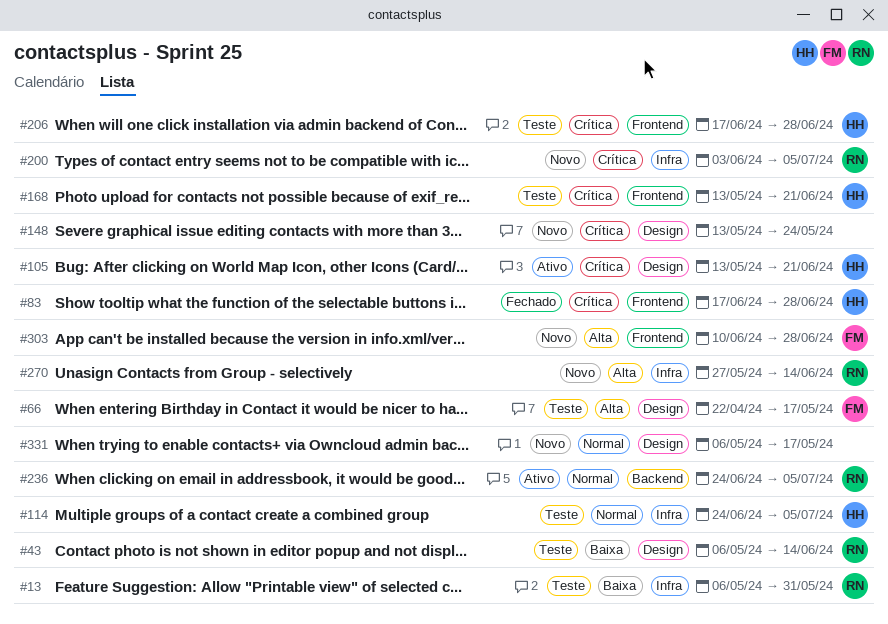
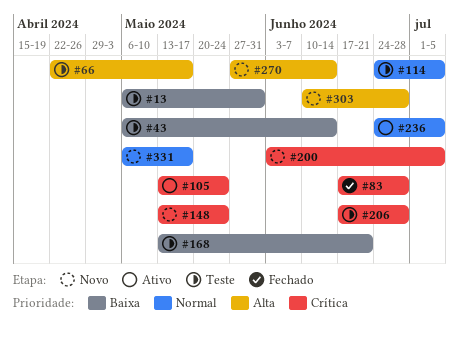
#105, due: Jun 21 -> May 24
#168, priority: Crítica -> Baixa

